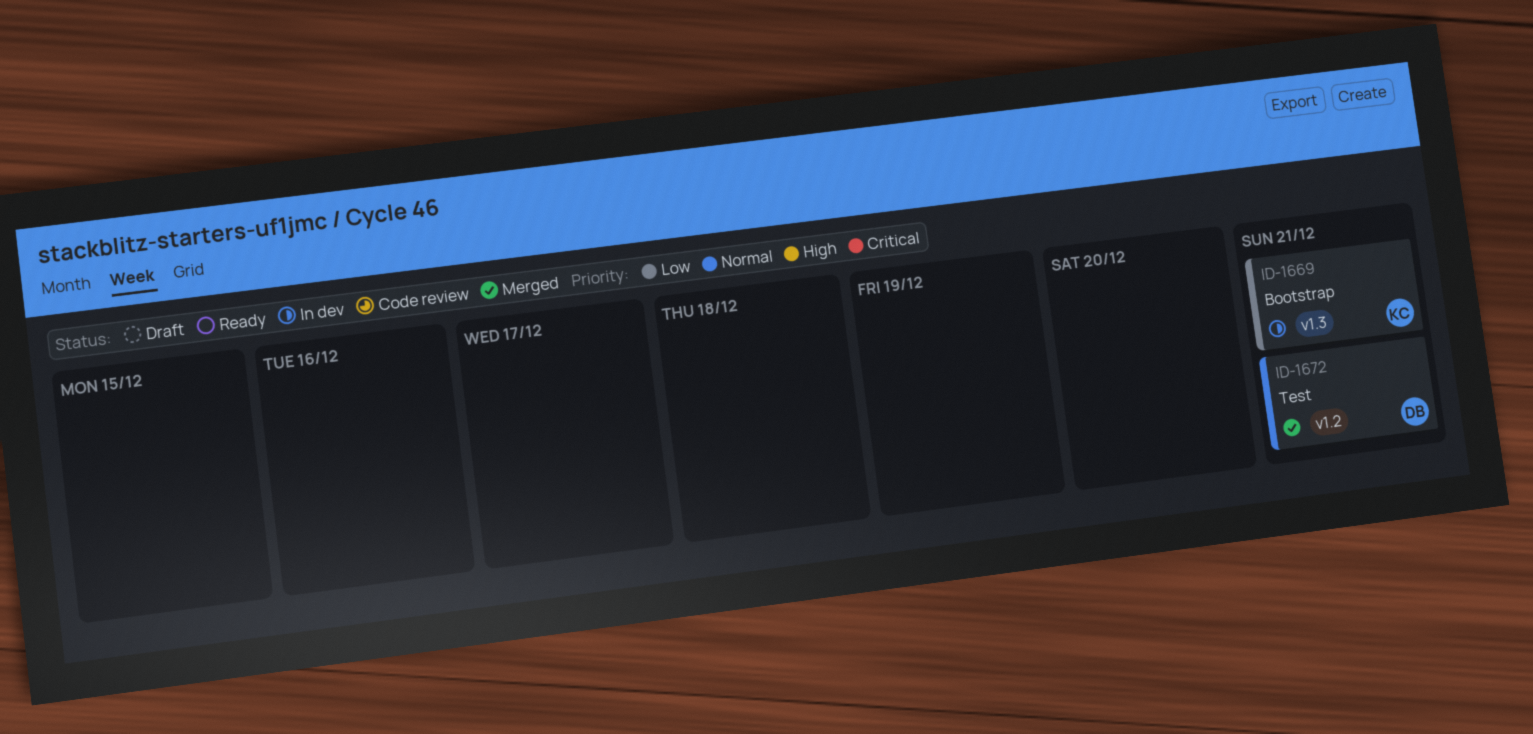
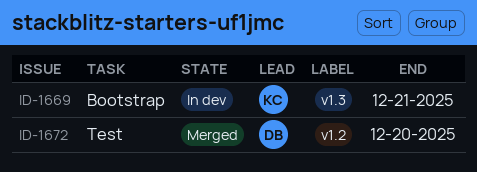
ID-1672, due: Dec 21 -> Dec 20

